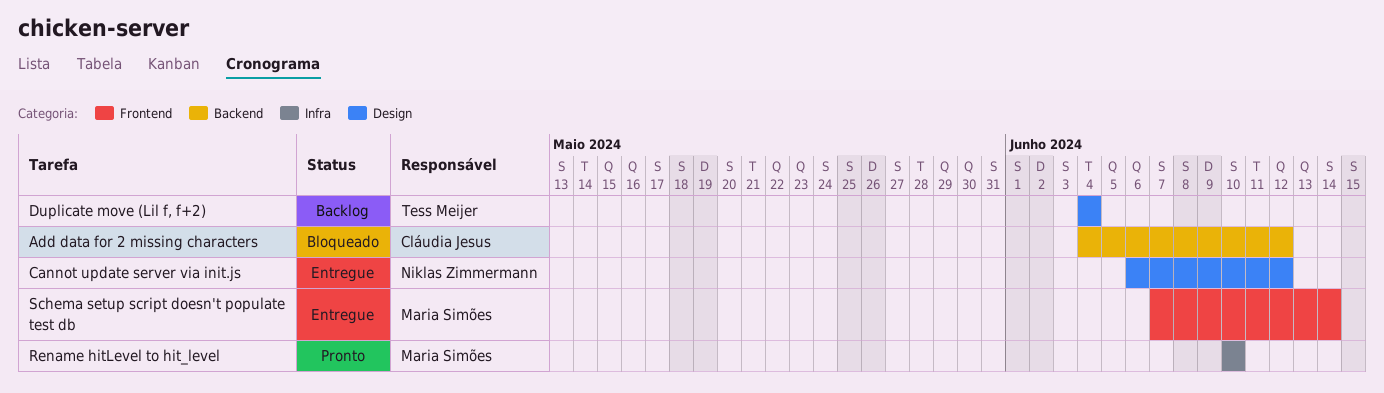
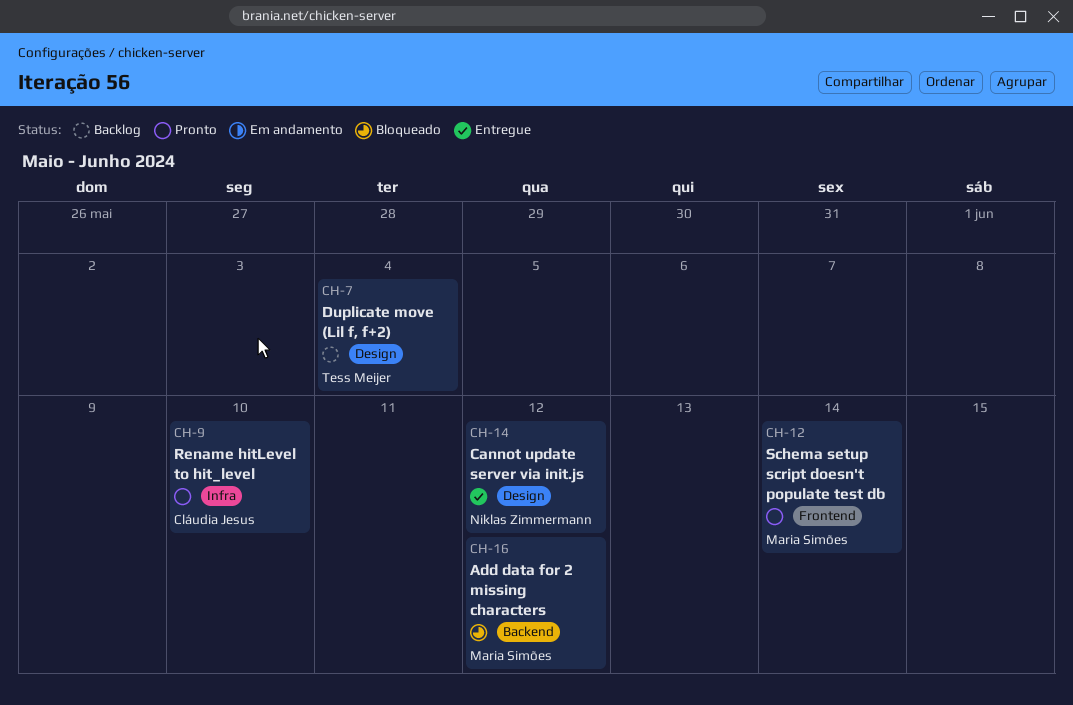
Add data for 2 missing characters, owner: Cláudia Jesus -> Maria Simões
Rename hitLevel to hit_level, owner: Maria Simões -> Cláudia Jesus
Schema setup script doesn't populate test db, status: Entregue -> Pronto

